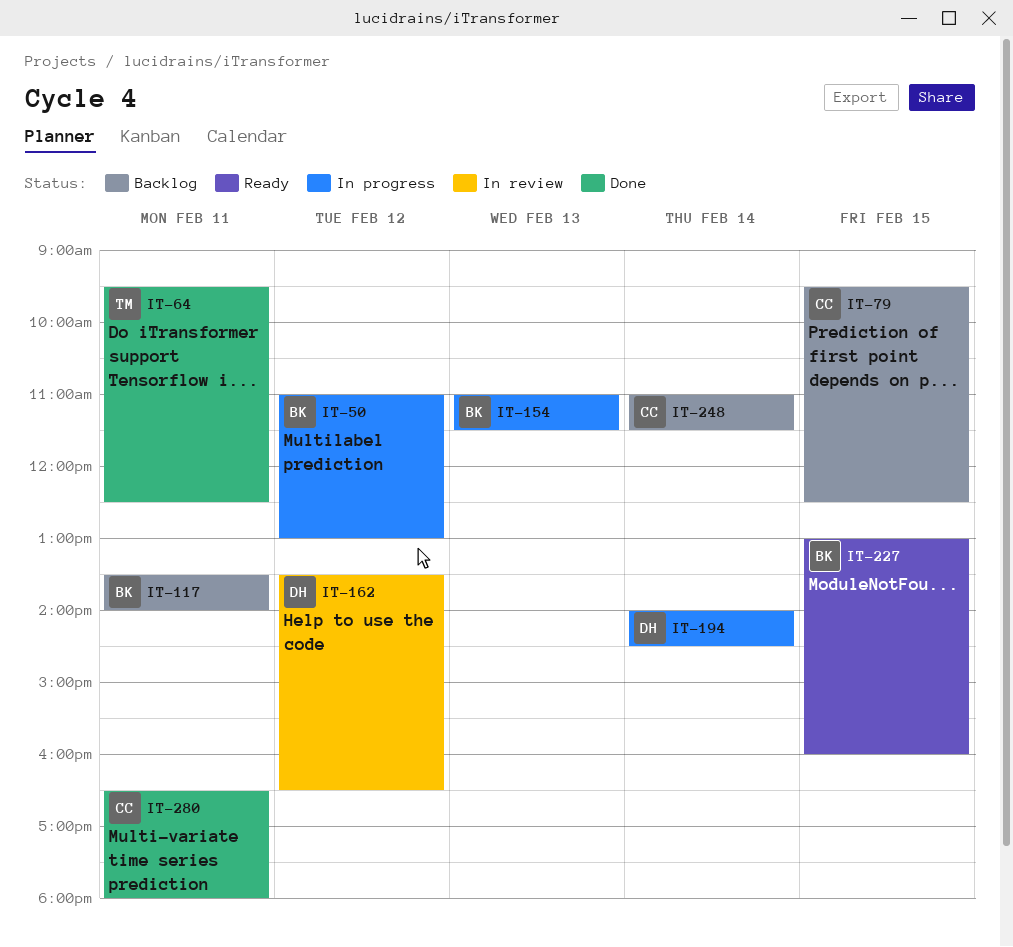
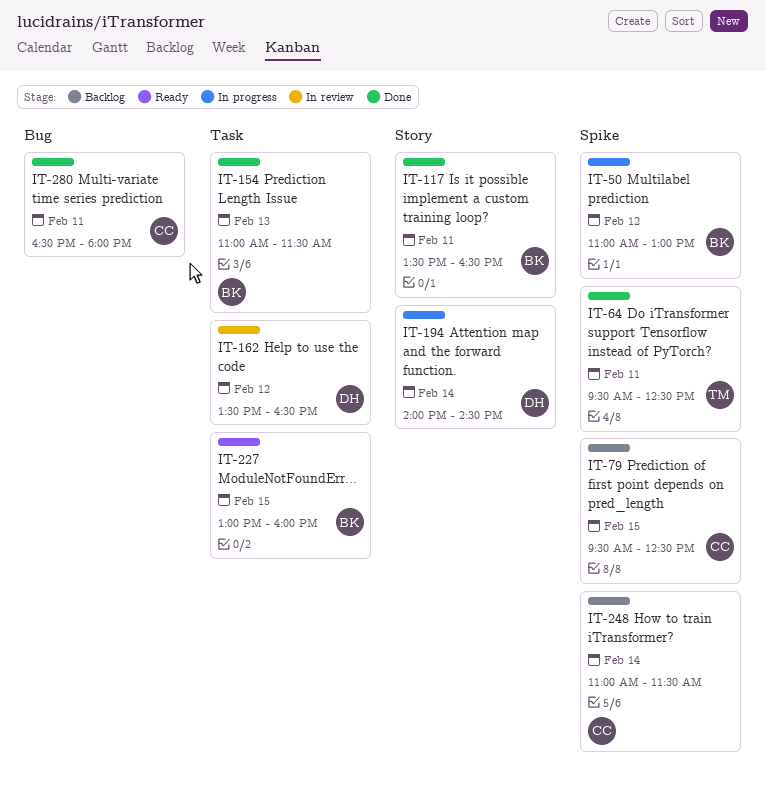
IT-117, status: Backlog -> Done
IT-117, ends: 14:00 -> 16:30
IT-154, status: In progress -> Done

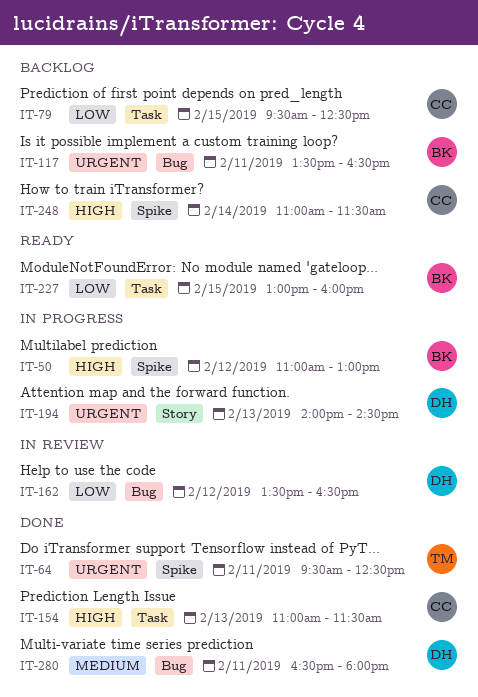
IT-79, label: Spike -> Task
IT-117, status: Done -> Backlog
IT-117, label: Story -> Bug
IT-154, owner: BK -> CC
IT-162, label: Task -> Bug
IT-194, day: Feb 14 -> Feb 13
IT-280, owner: CC -> DH

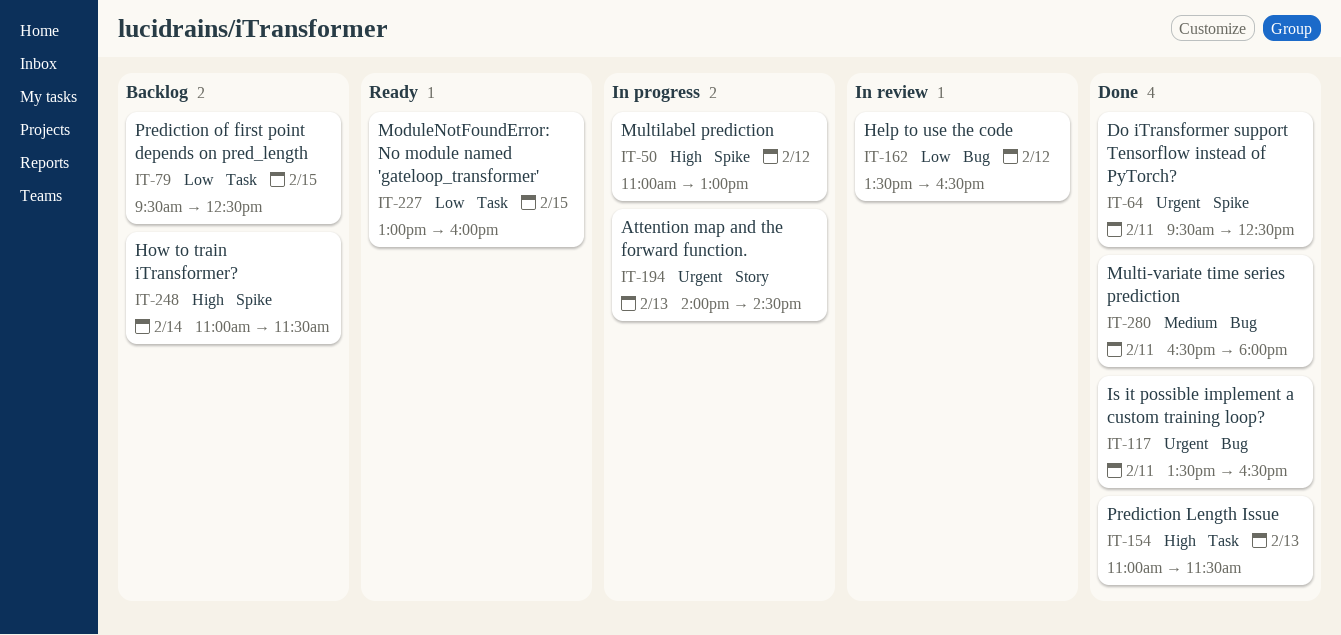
IT-117, status: Backlog -> Done

